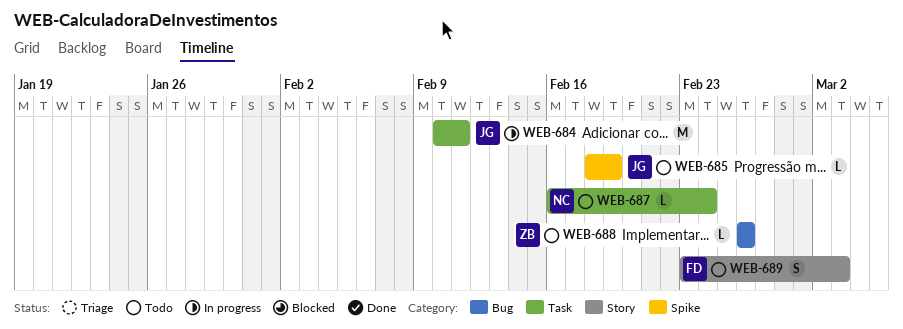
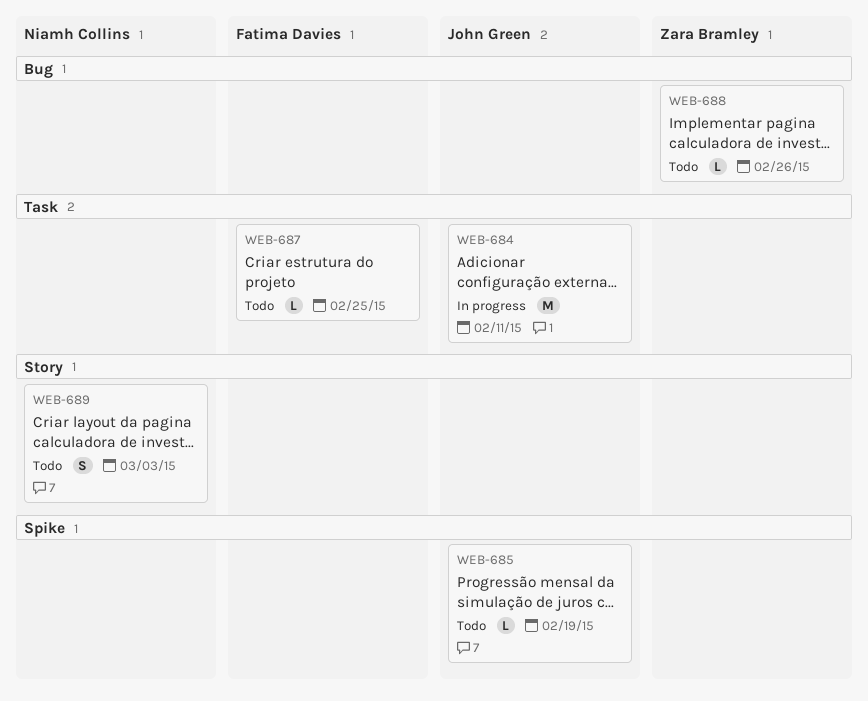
WEB-687, owner: Niamh Collins -> Fatima Davies
WEB-687, due: Feb 24 -> Feb 25
WEB-689, owner: Fatima Davies -> Niamh Collins

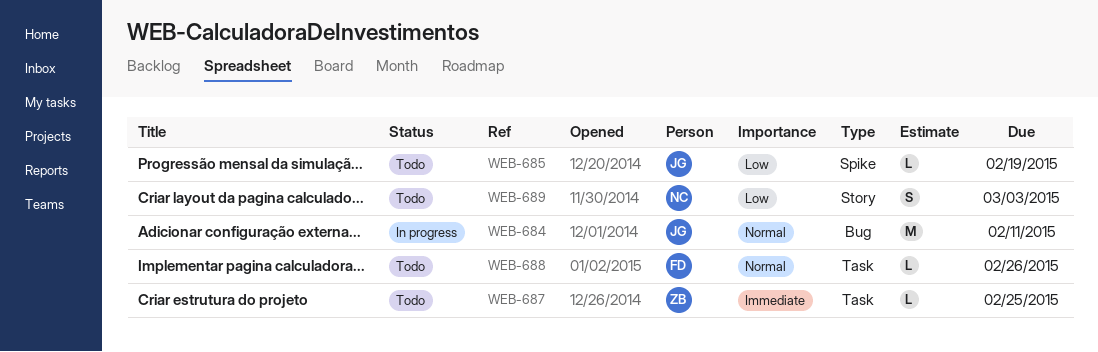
WEB-684, label: Task -> Bug
WEB-687, owner: Fatima Davies -> Zara Bramley
WEB-688, owner: Zara Bramley -> Fatima Davies
WEB-688, label: Bug -> Task

